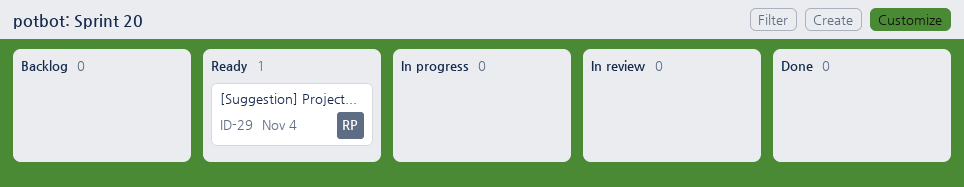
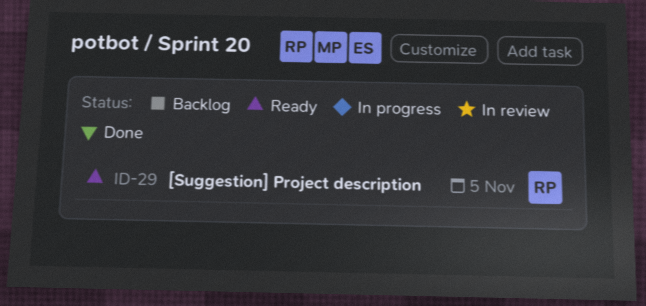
ID-29, due: Nov 4 -> Nov 5

